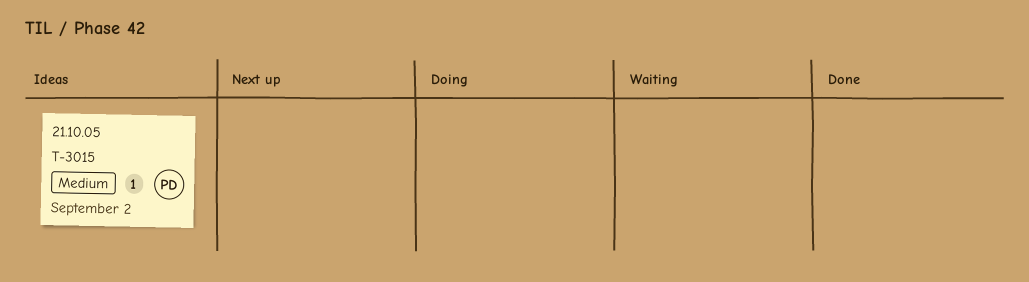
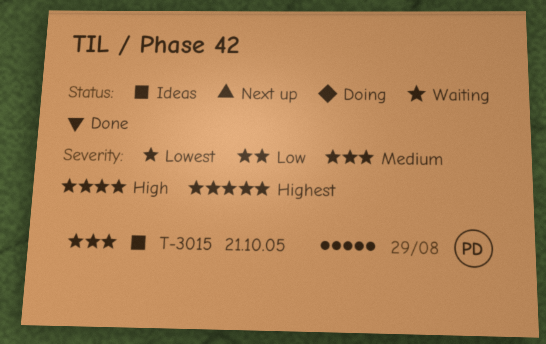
T-3015, estimate: 1 -> 5
T-3015, due: Sep 2 -> Aug 29

